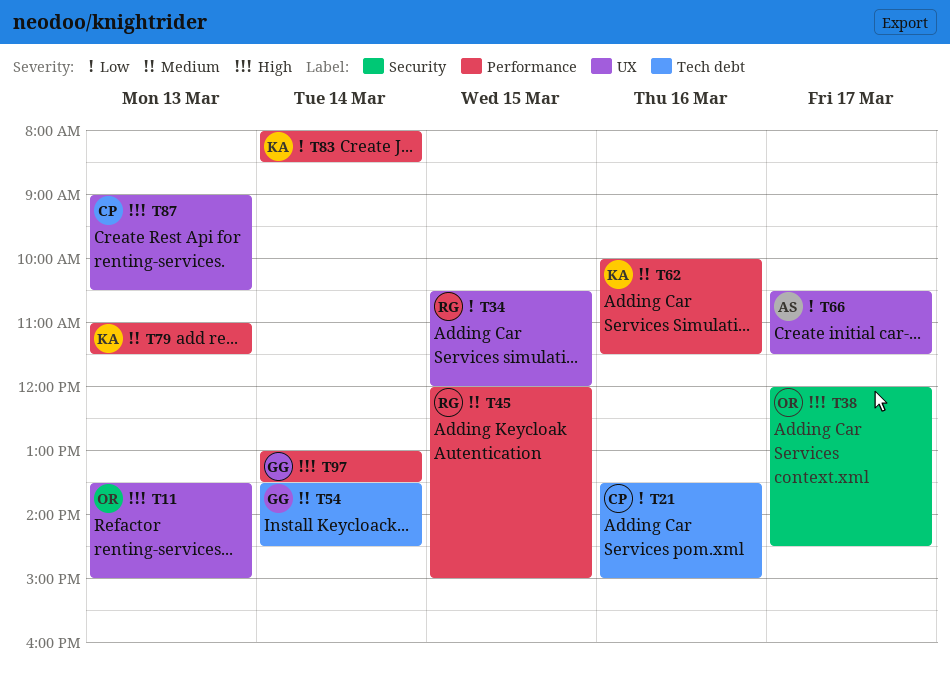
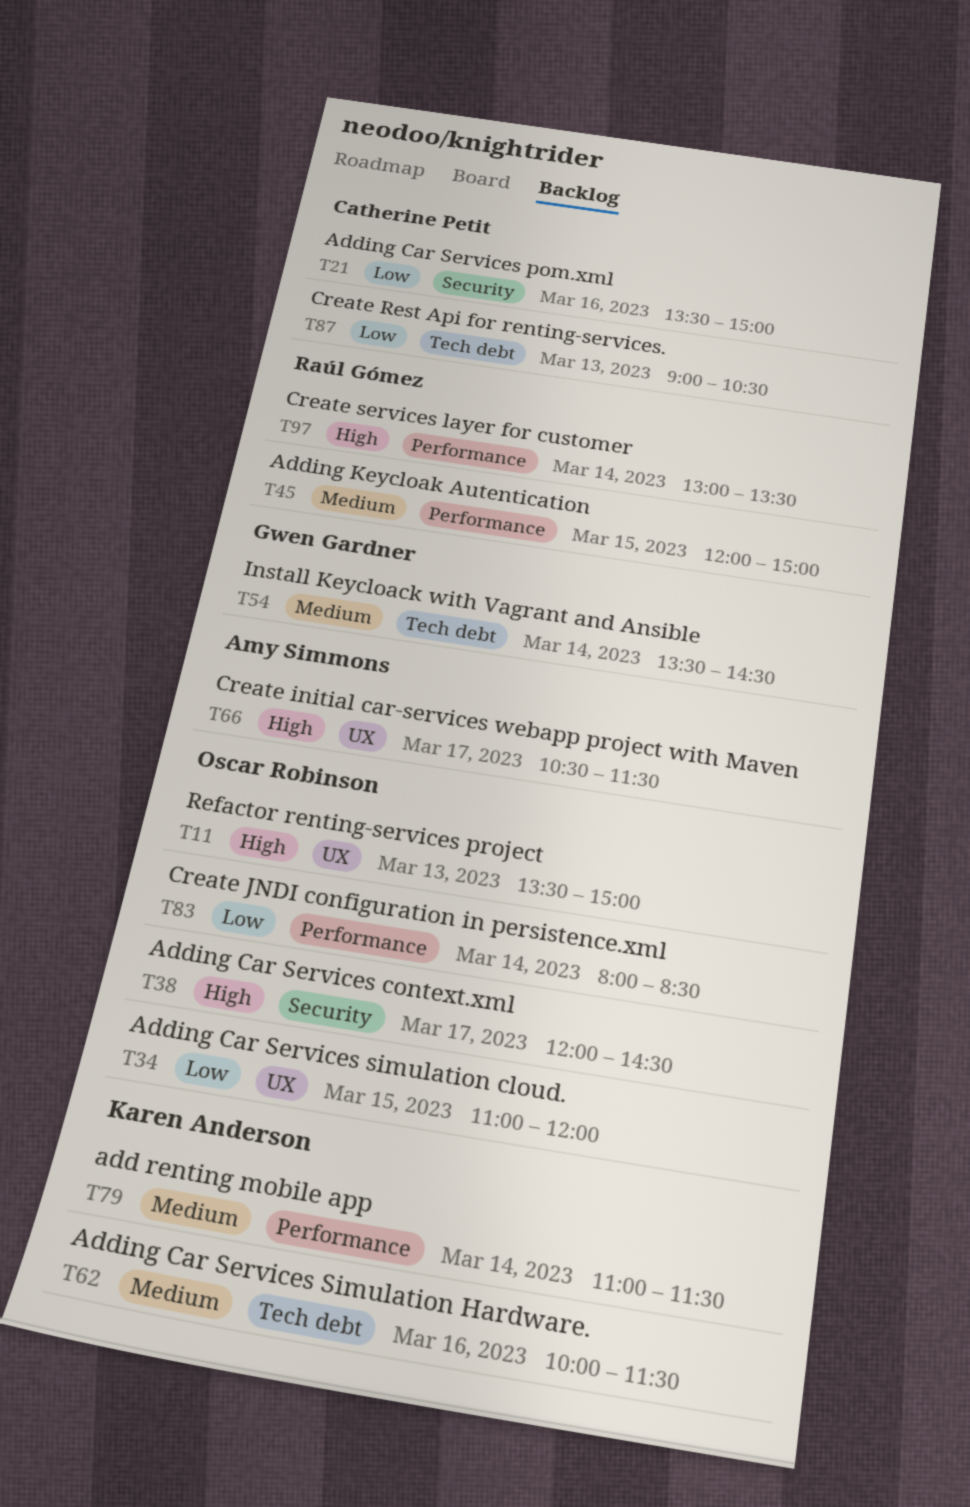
T21, label: Tech debt -> Security
T34, owner: Raúl Gómez -> Oscar Robinson
T34, begins: 10:30 -> 11:00
T62, label: Performance -> Tech debt
T66, priority: Low -> High
T79, day: Mar 13 -> Mar 14
T83, owner: Karen Anderson -> Oscar Robinson
T87, priority: High -> Low
T87, label: UX -> Tech debt
T97, owner: Gwen Gardner -> Raúl Gómez

